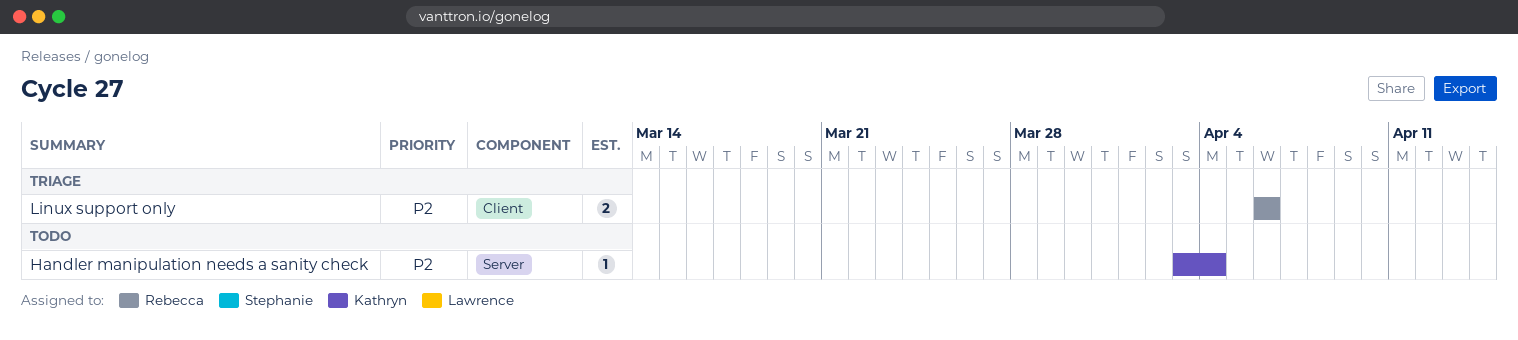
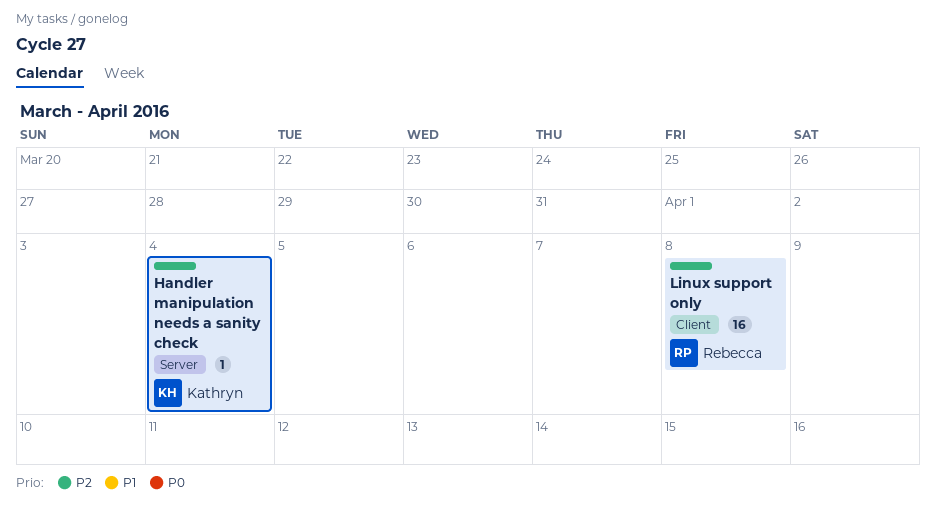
Linux support only, estimate: 2 -> 16
Linux support only, due: Apr 6 -> Apr 8

